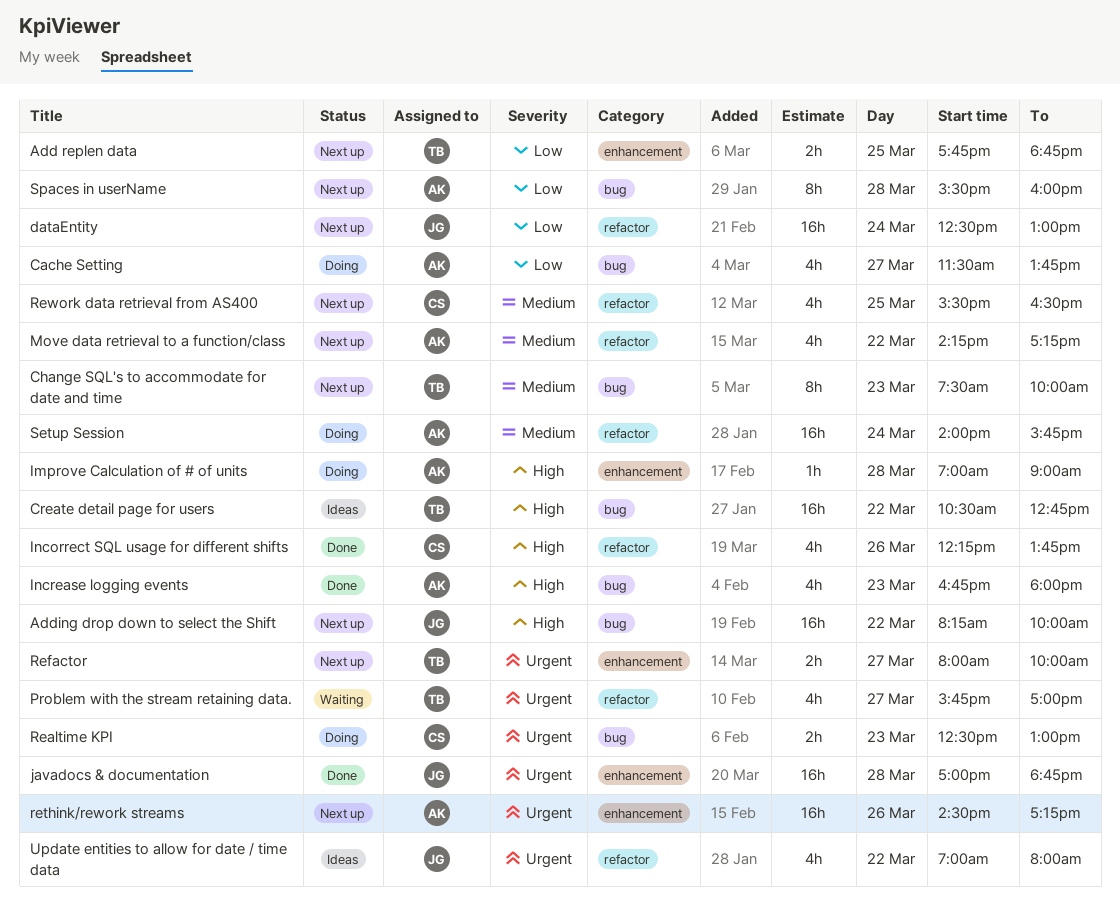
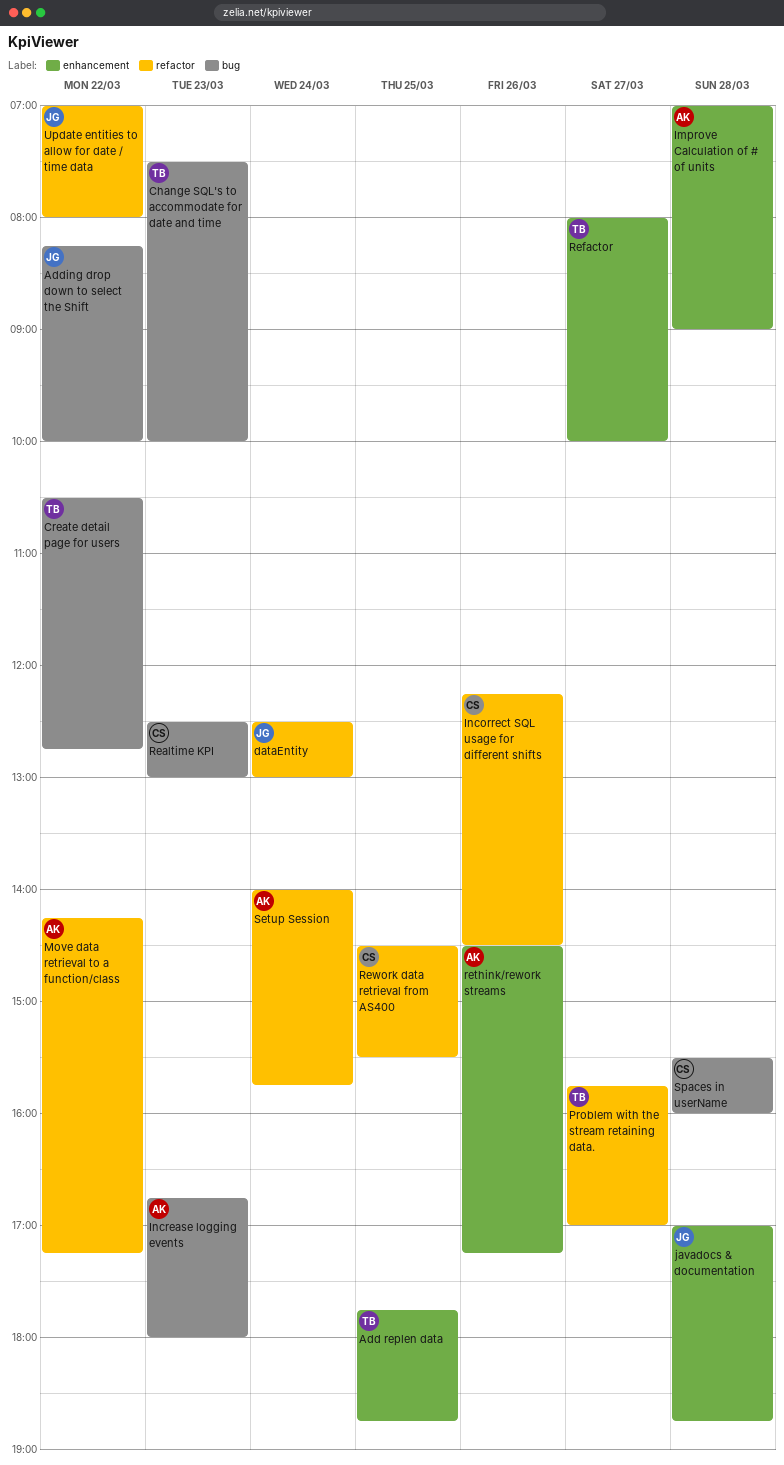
Cache Setting: present -> none
Incorrect SQL usage for different shifts, ends: 13:45 -> 14:30
Rework data retrieval from AS400, begins: 15:30 -> 14:30
Rework data retrieval from AS400, ends: 16:30 -> 15:30
Spaces in userName, owner: AK -> CS

